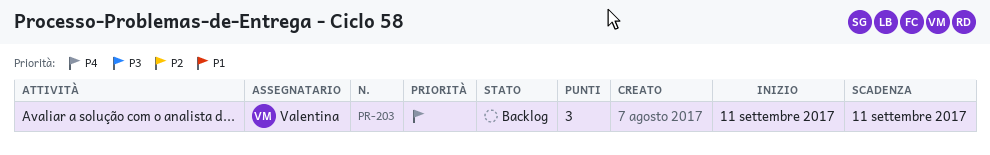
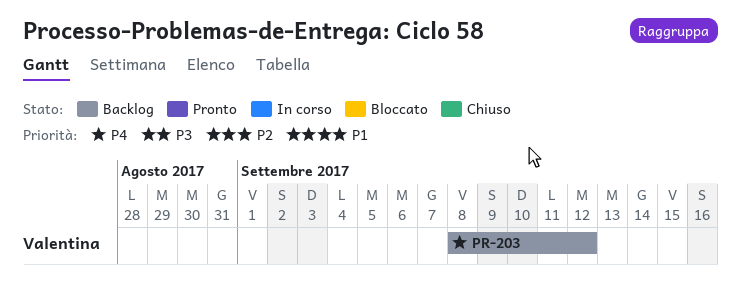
PR-203, start: Sep 11 -> Sep 8
PR-203, due: Sep 11 -> Sep 12

